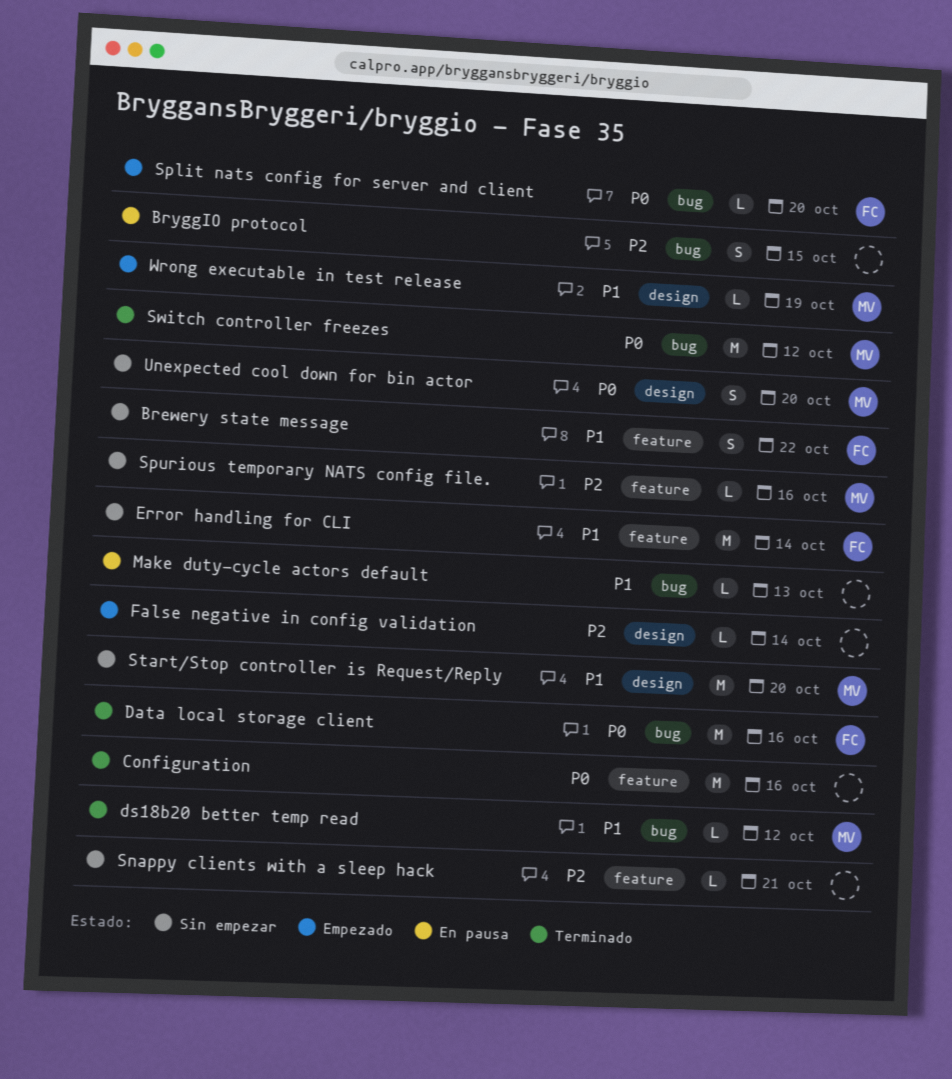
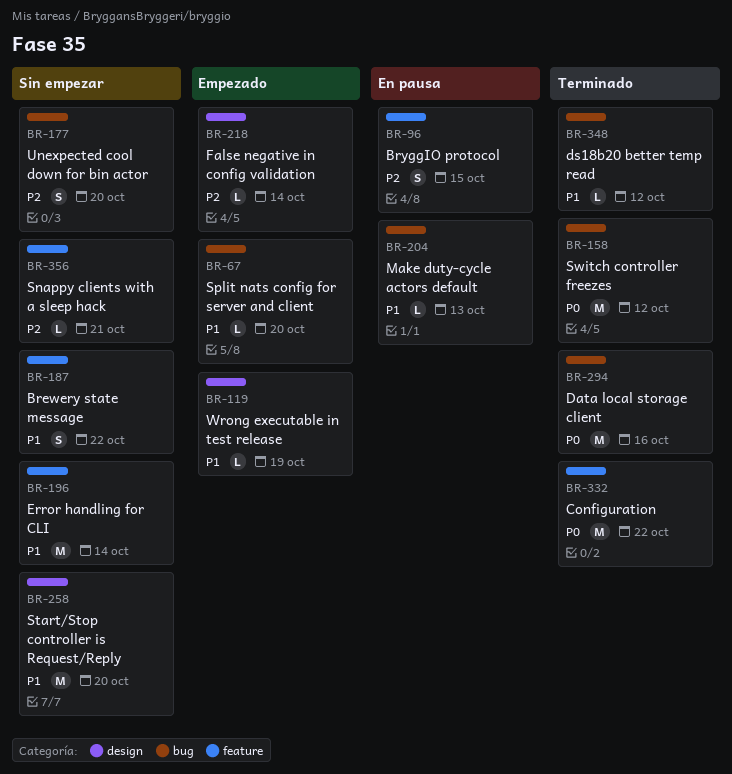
BryggIO protocol, label: bug -> feature
Configuration, due: Oct 16 -> Oct 22
Split nats config for server and client, priority: P0 -> P1
Spurious temporary NATS config file.: present -> none
Unexpected cool down for bin actor, priority: P0 -> P2
Unexpected cool down for bin actor, label: design -> bug

